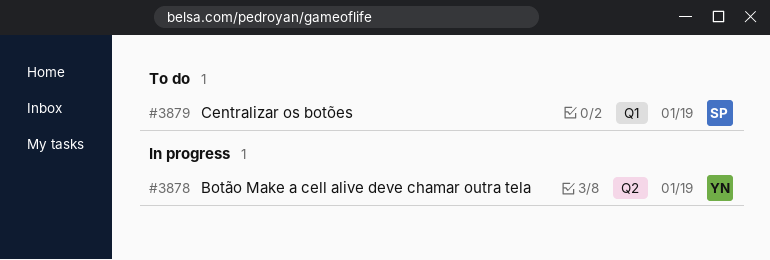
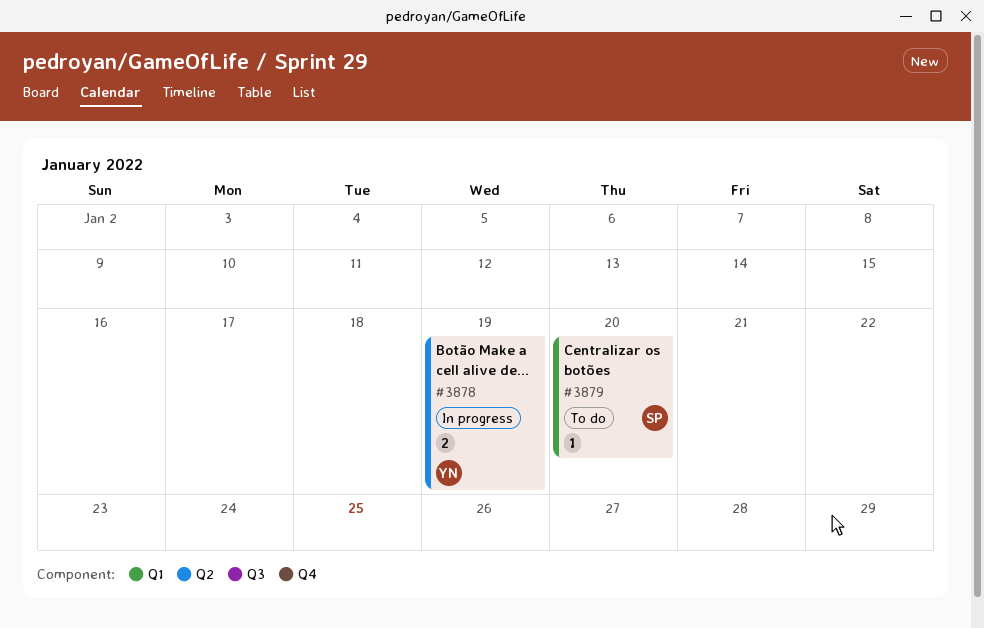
#3879, due: Jan 19 -> Jan 20

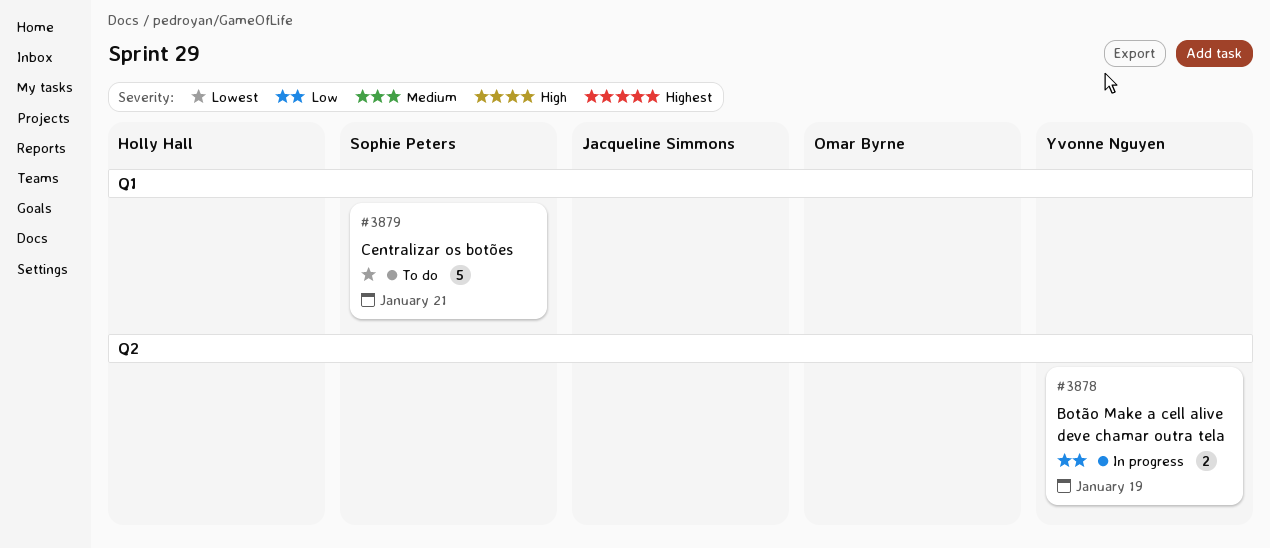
#3879, estimate: 1 -> 5
#3879, due: Jan 20 -> Jan 21

